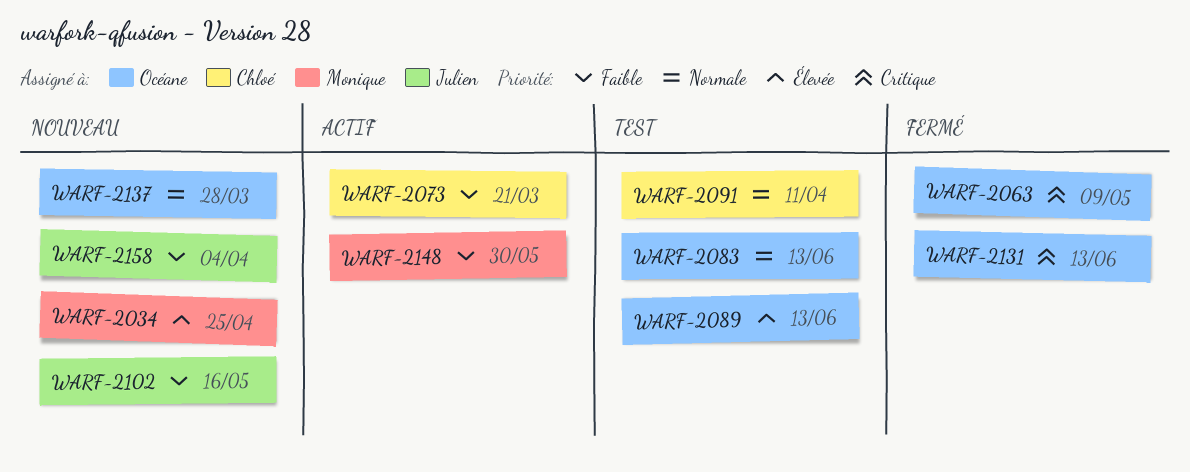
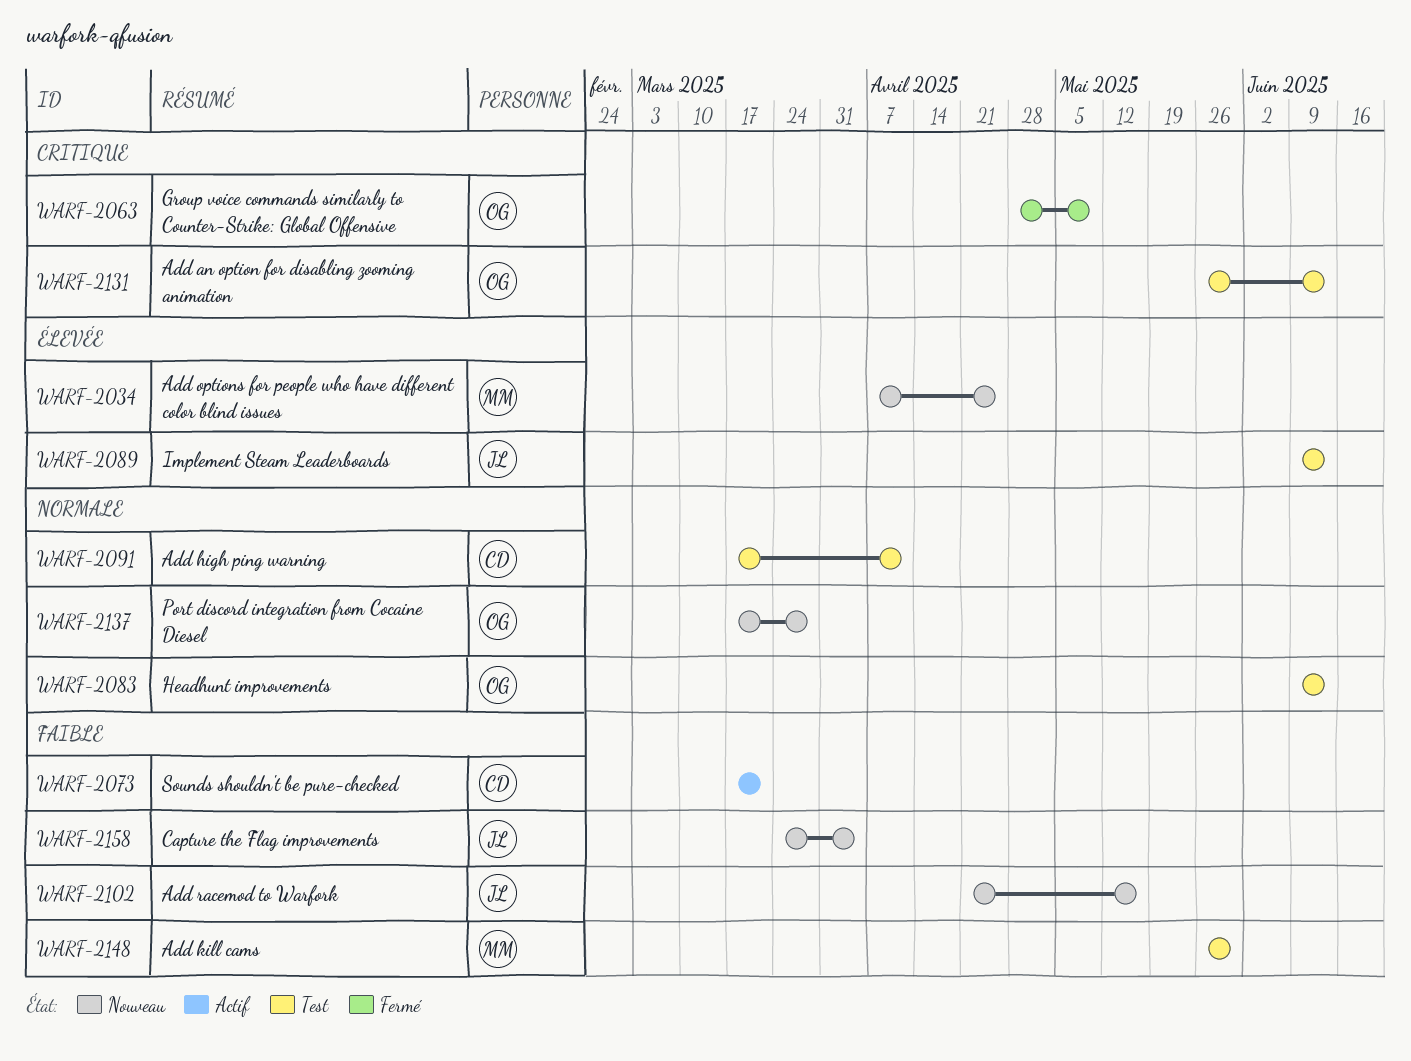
WARF-2089, owner: Océane -> Julien
WARF-2131, status: Fermé -> Test
WARF-2148, status: Actif -> Test

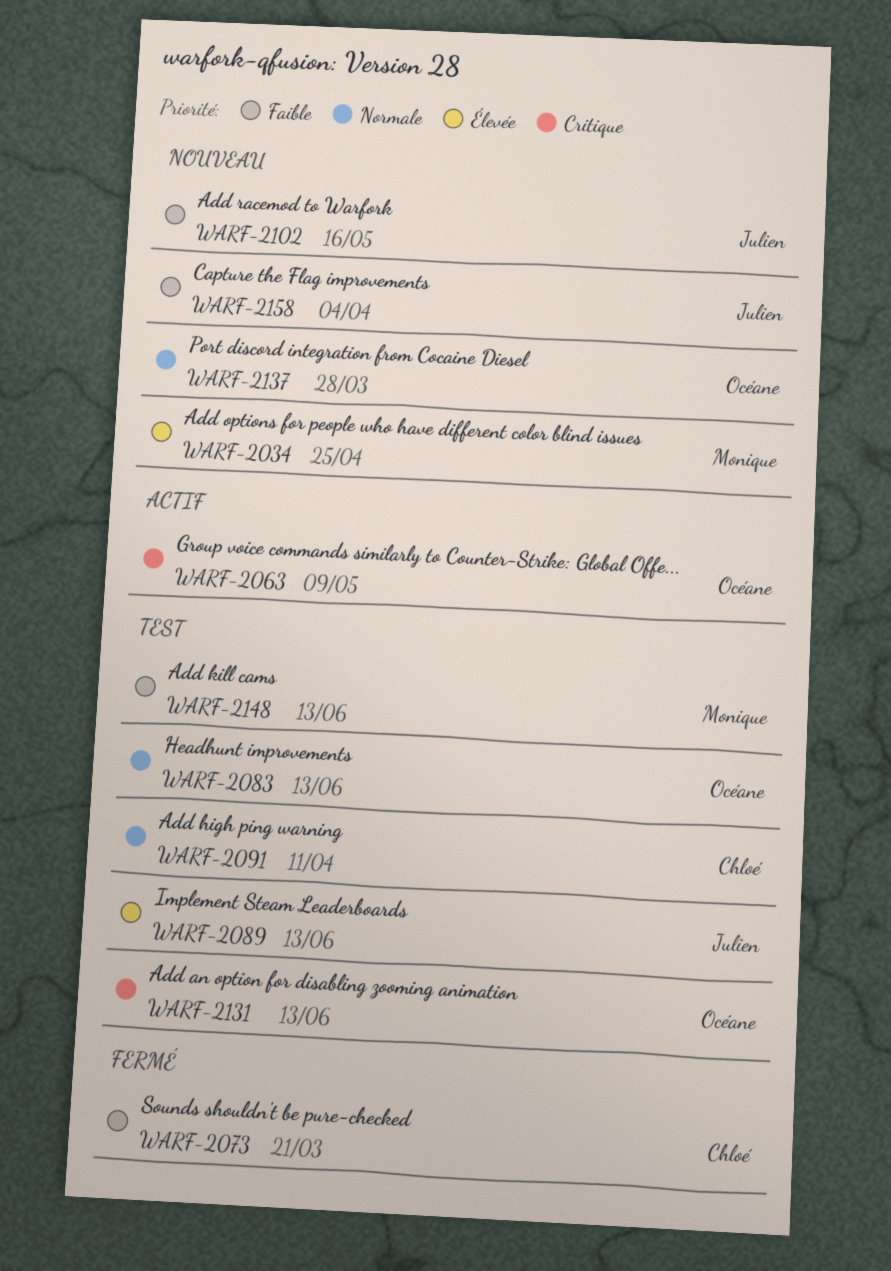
WARF-2063, status: Fermé -> Actif
WARF-2073, status: Actif -> Fermé
WARF-2148, due: May 30 -> Jun 13

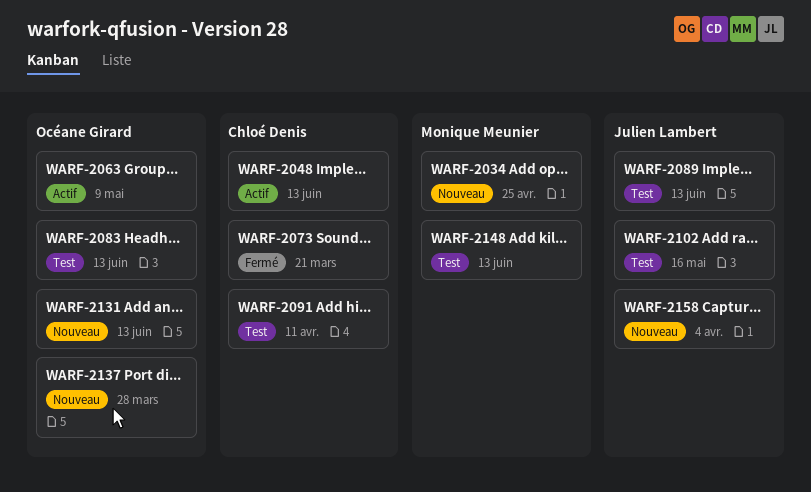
WARF-2048: none -> present
WARF-2102, status: Nouveau -> Test
WARF-2131, status: Test -> Nouveau

